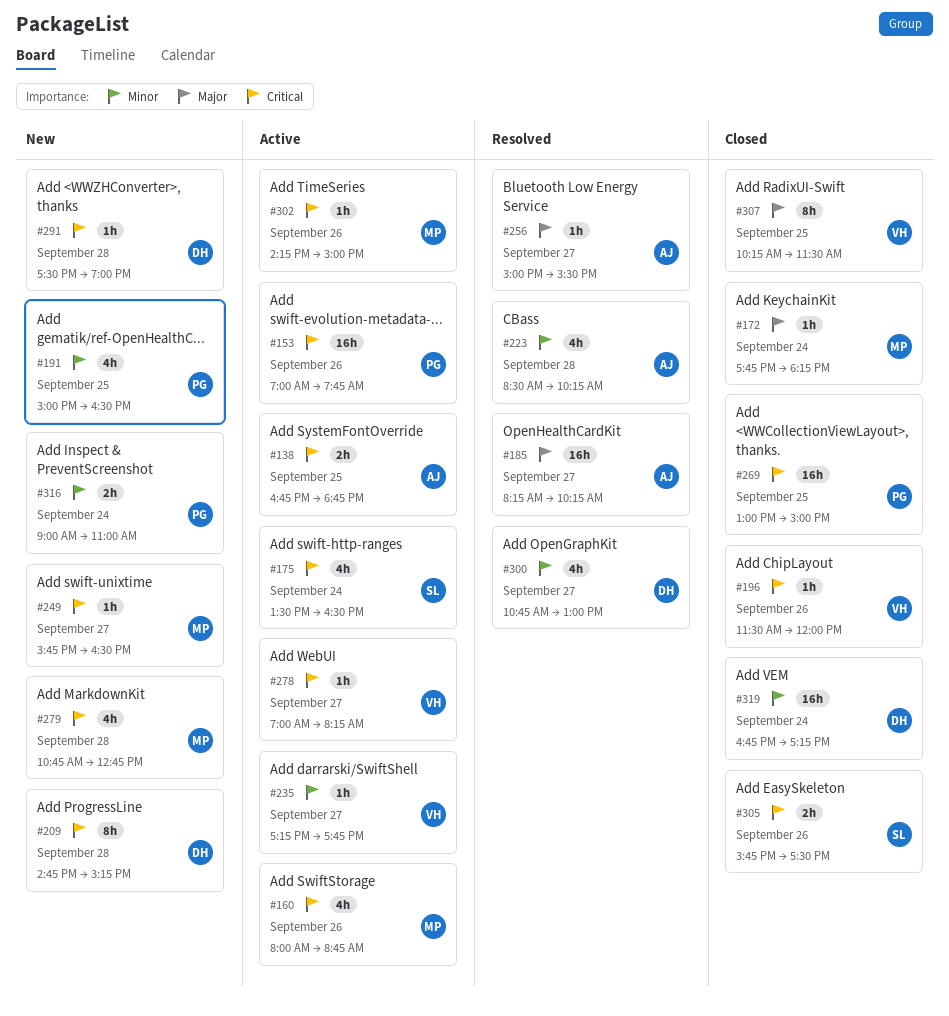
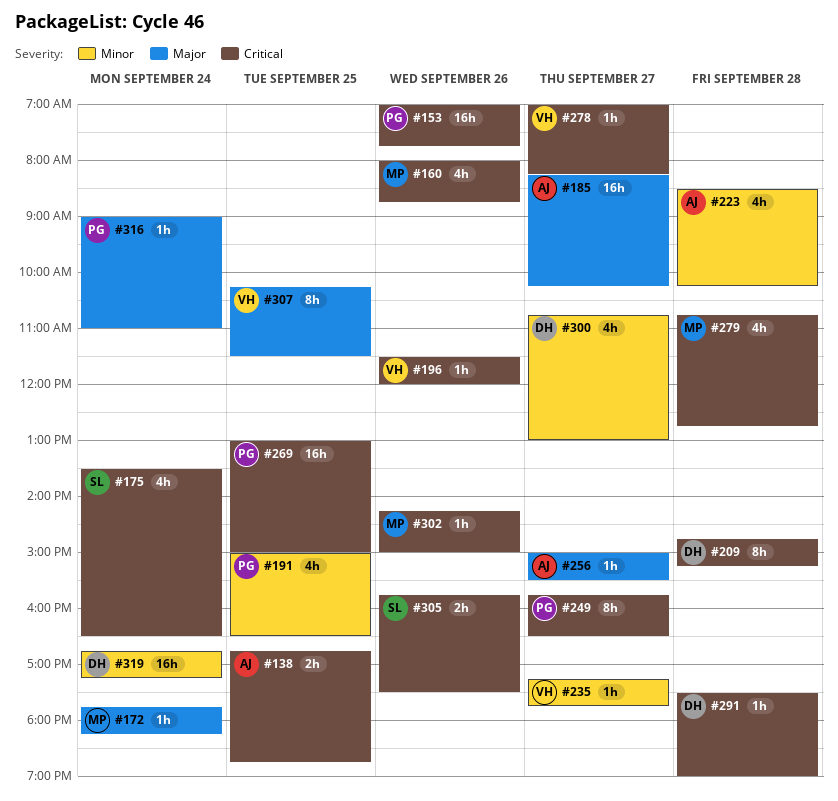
#249, owner: MP -> PG
#249, estimate: 1h -> 8h
#316, priority: Minor -> Major
#316, estimate: 2h -> 1h

